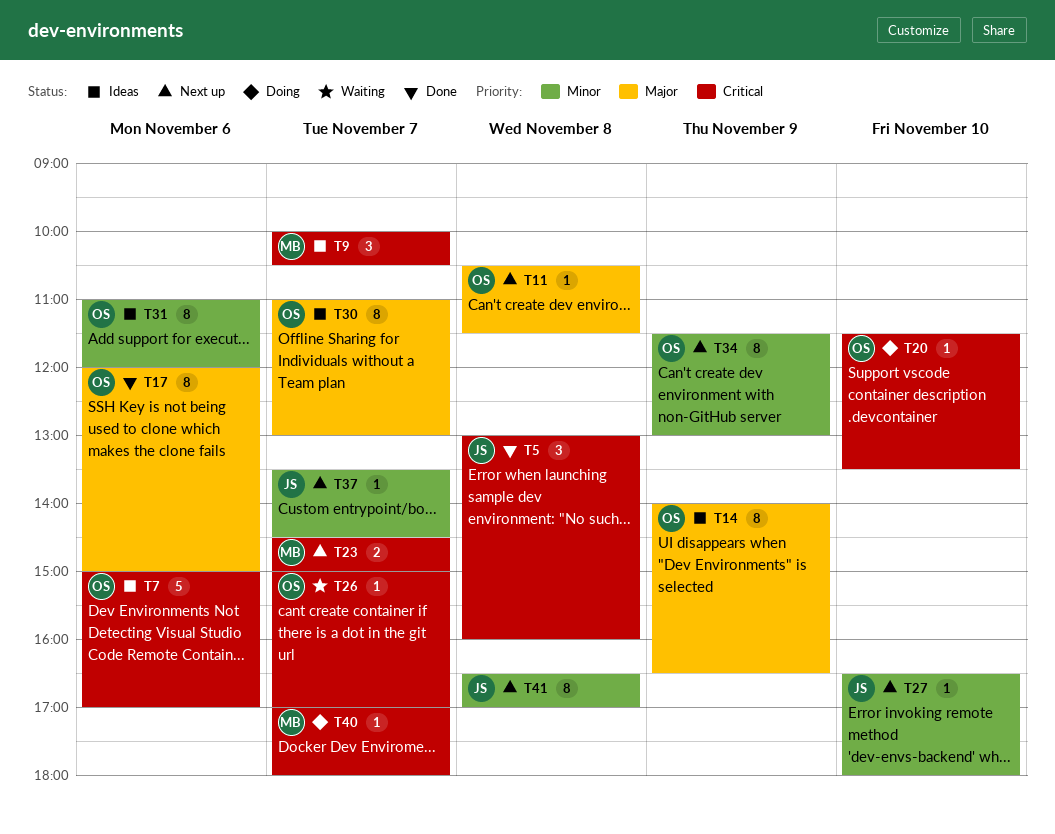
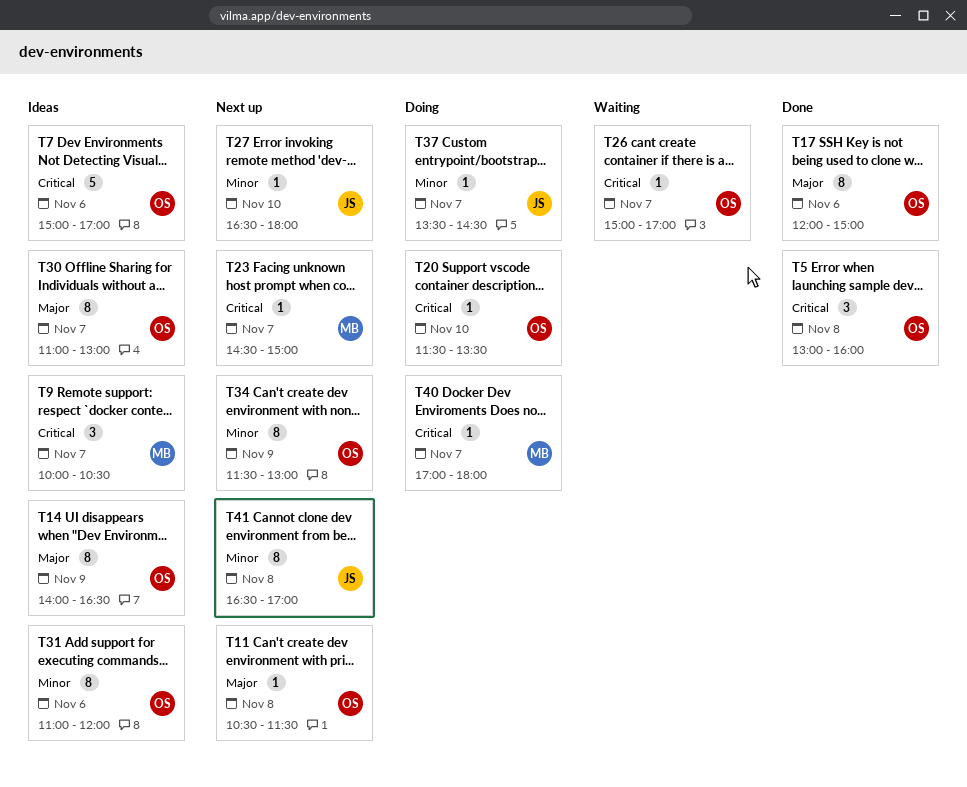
T5, owner: JS -> OS
T23, estimate: 2 -> 1
T37, status: Next up -> Doing

